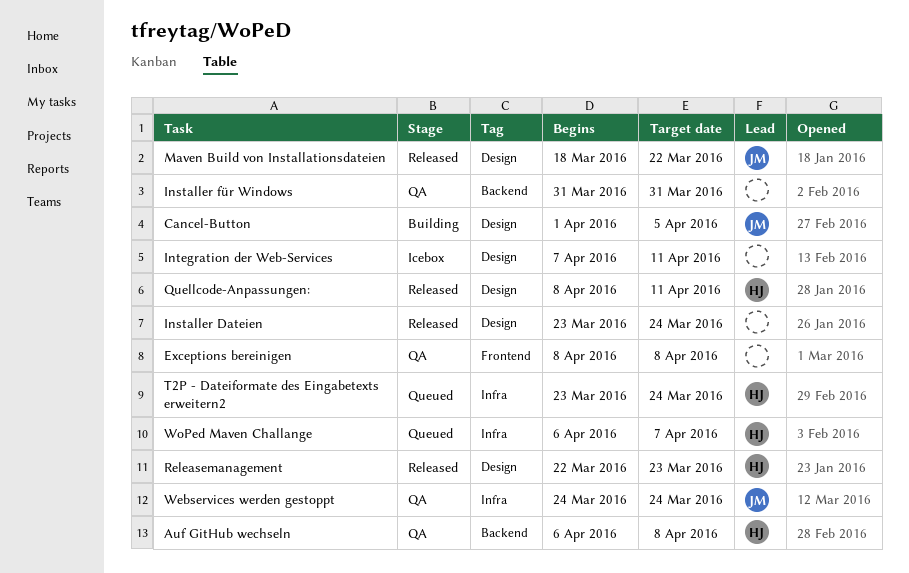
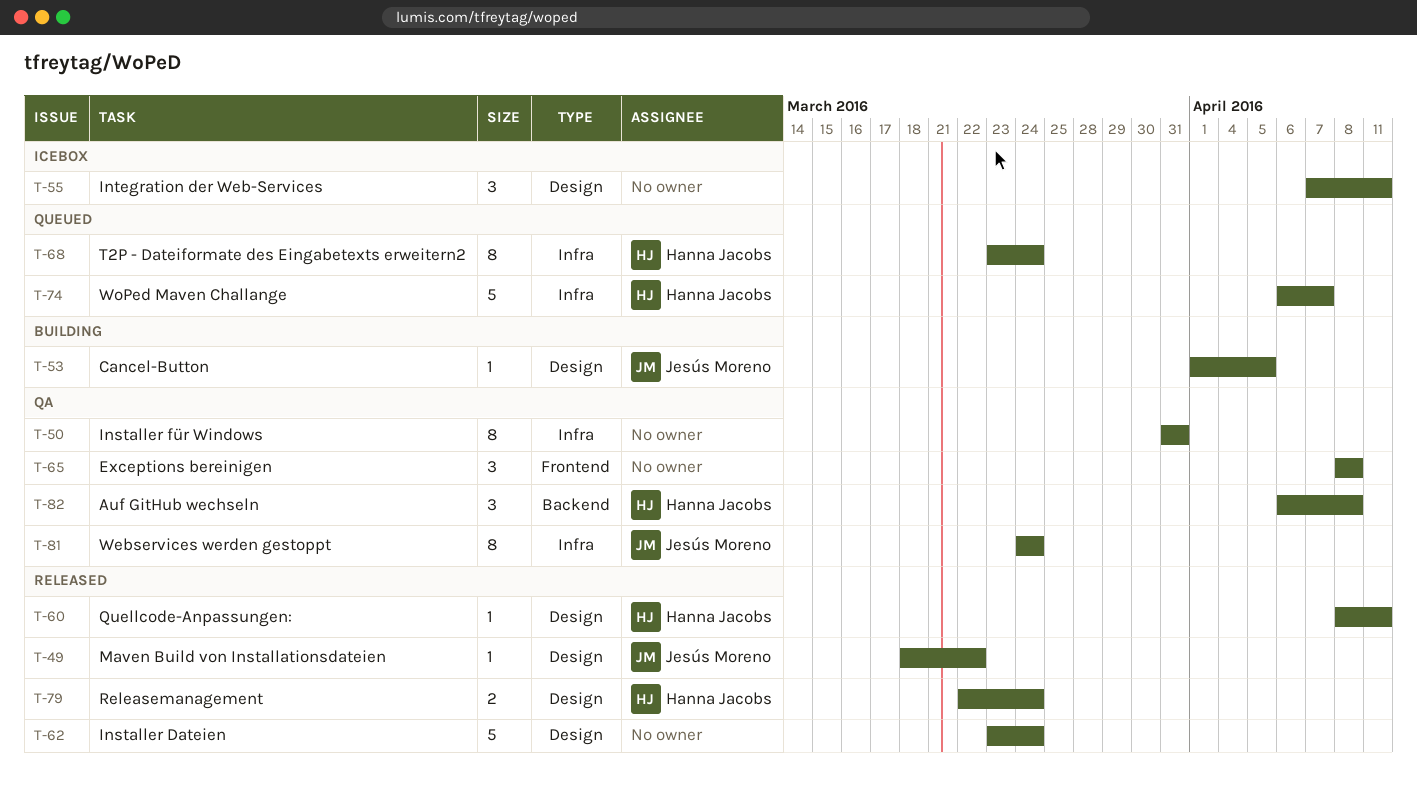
Installer für Windows, label: Backend -> Infra
Releasemanagement, due: Mar 23 -> Mar 24

